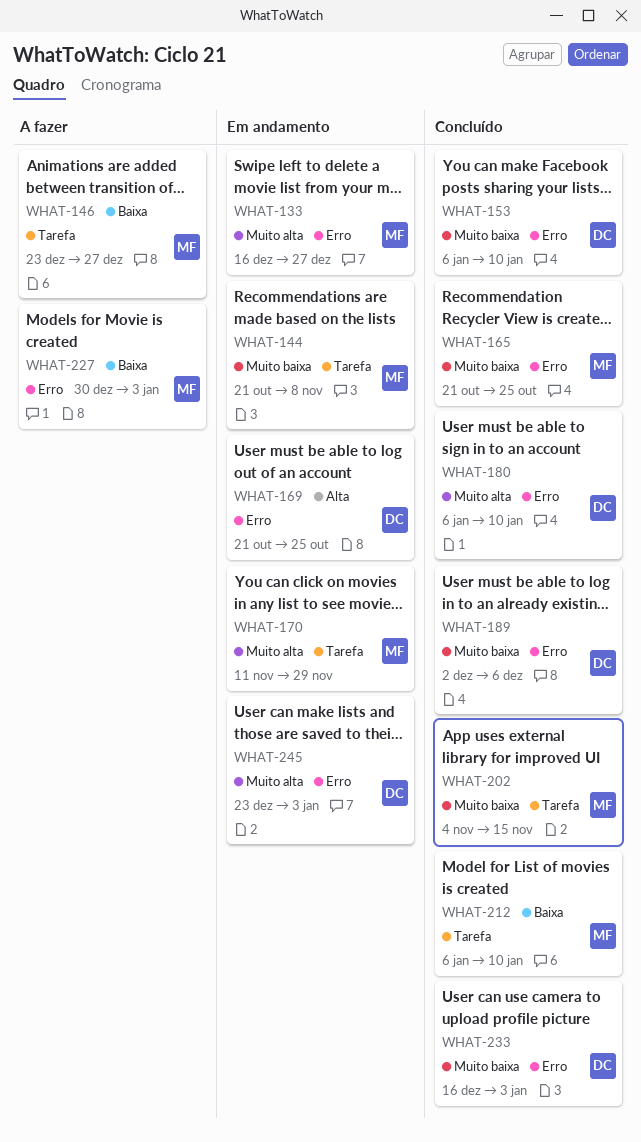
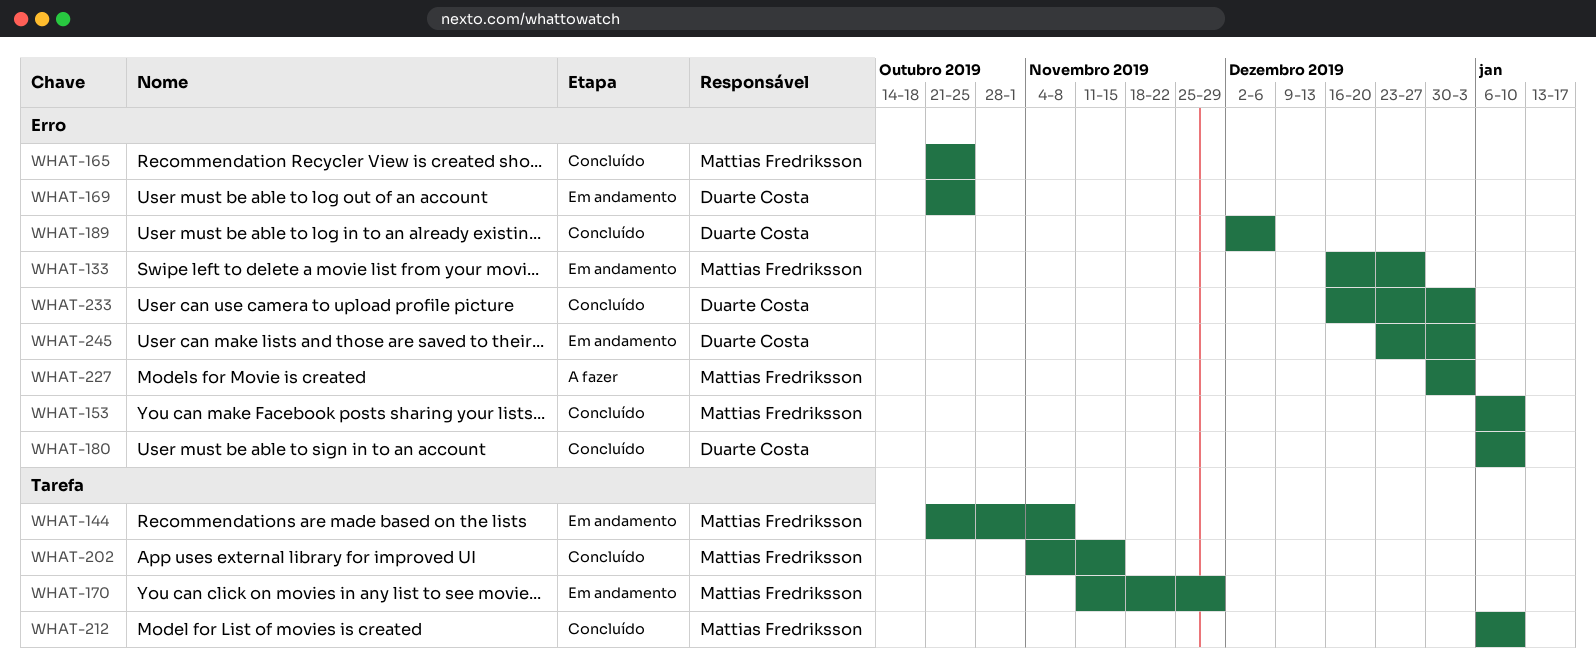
WHAT-146: present -> none
WHAT-153, owner: Duarte Costa -> Mattias Fredriksson

